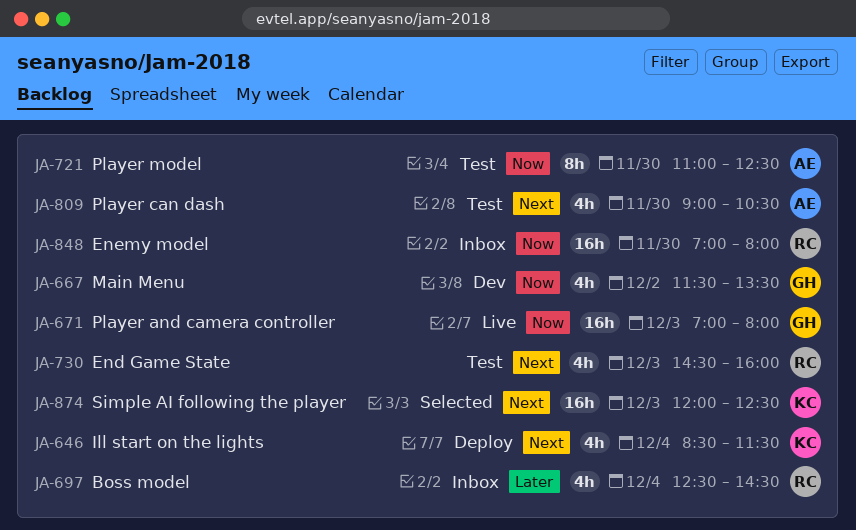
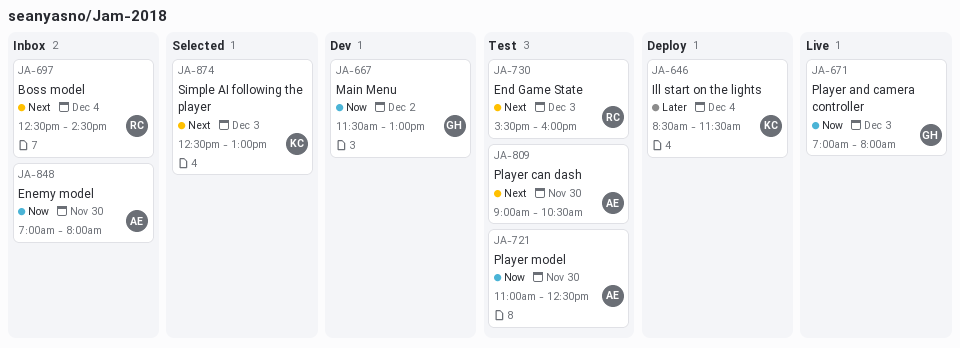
JA-646, priority: Next -> Later
JA-667, ends: 13:30 -> 13:00
JA-697, priority: Later -> Next
JA-730, begins: 14:30 -> 15:30
JA-848, owner: RC -> AE
JA-874, begins: 12:00 -> 12:30
JA-874, ends: 12:30 -> 13:00

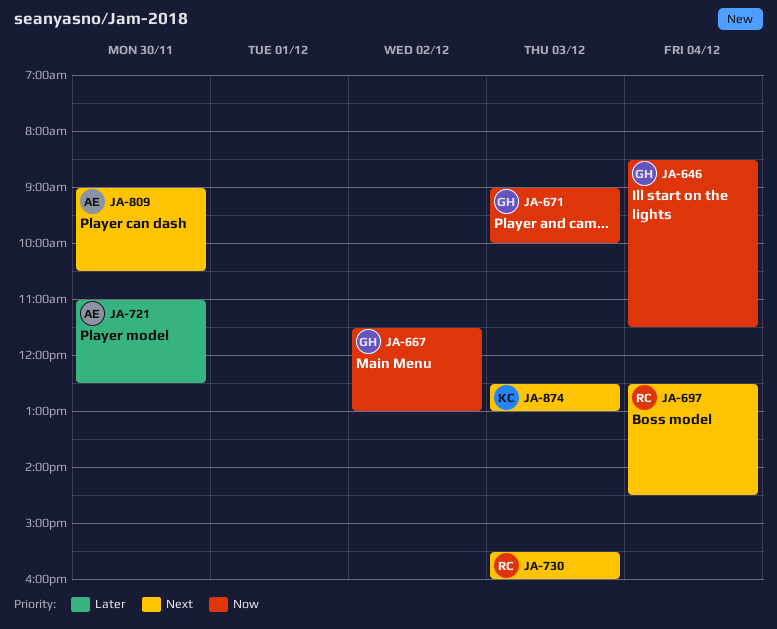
JA-646, owner: KC -> GH
JA-646, priority: Later -> Now
JA-671, begins: 07:00 -> 09:00
JA-671, ends: 08:00 -> 10:00
JA-721, priority: Now -> Later
JA-848: present -> none

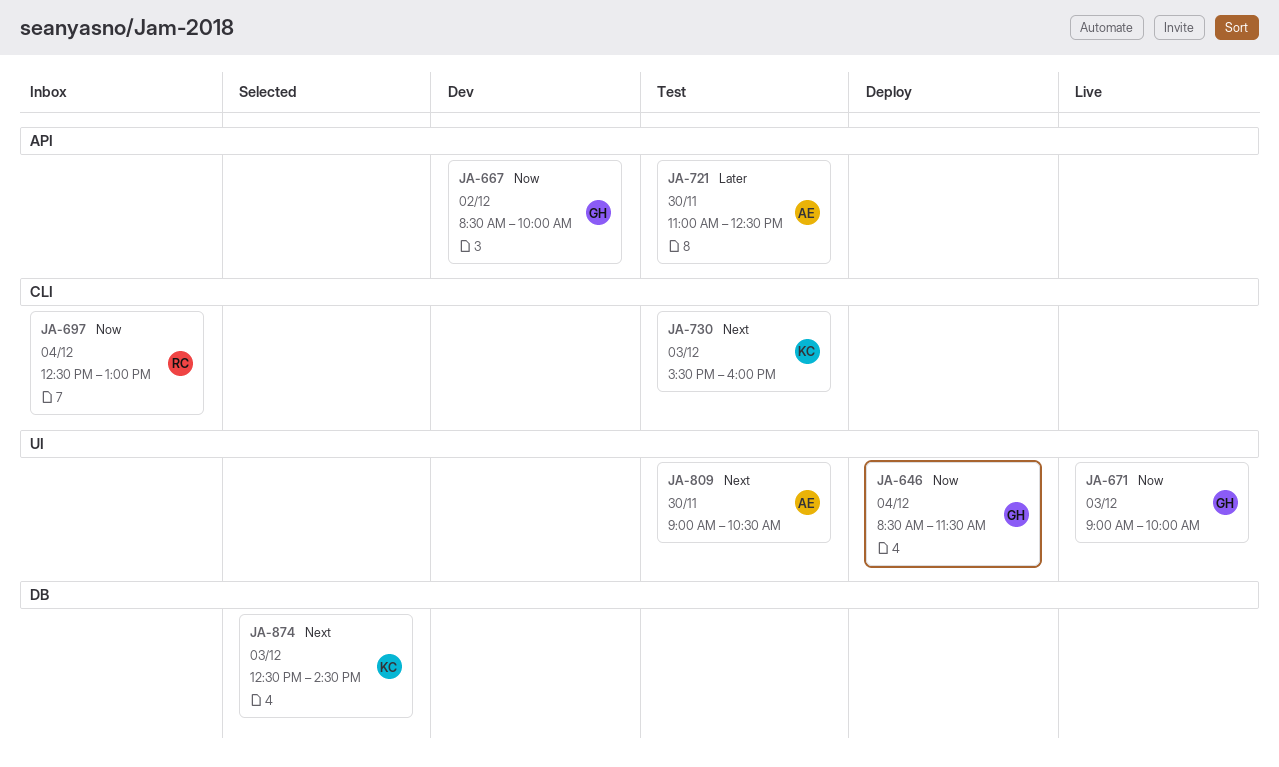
JA-667, begins: 11:30 -> 08:30
JA-667, ends: 13:00 -> 10:00
JA-697, priority: Next -> Now
JA-697, ends: 14:30 -> 13:00
JA-730, owner: RC -> KC
JA-874, ends: 13:00 -> 14:30

